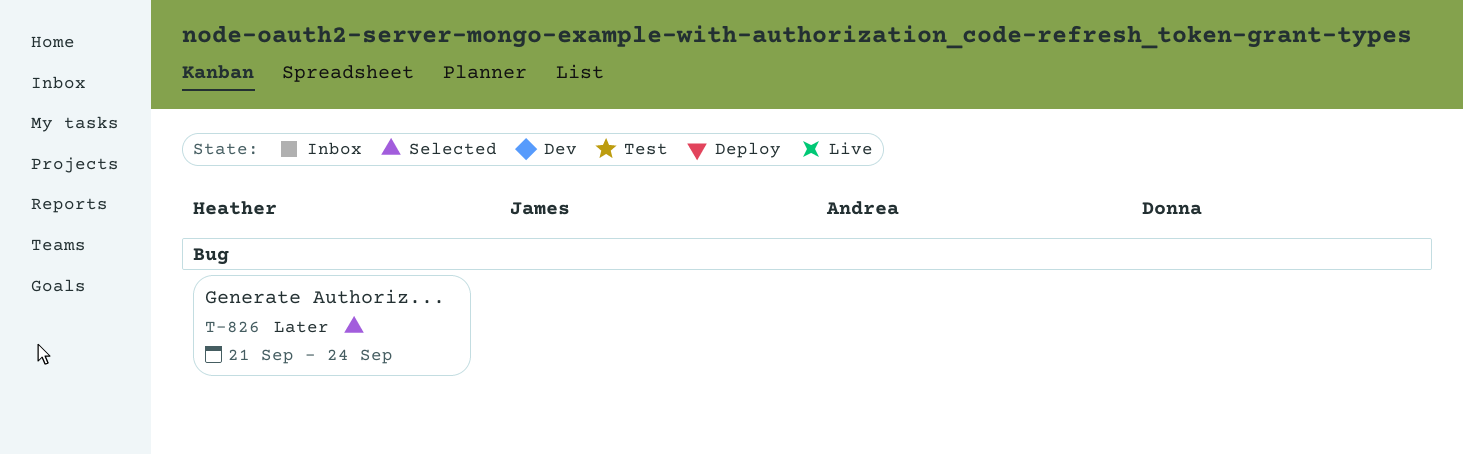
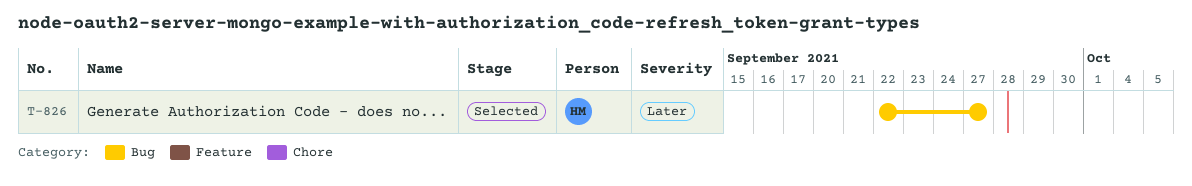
T-826, start: Sep 21 -> Sep 22
T-826, due: Sep 24 -> Sep 27

